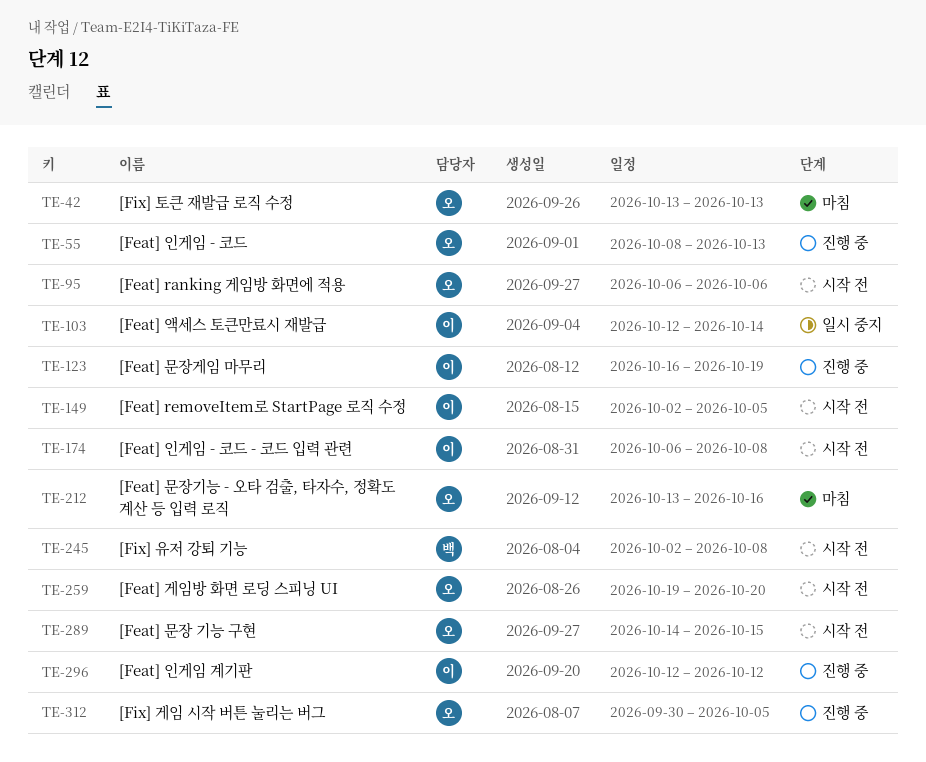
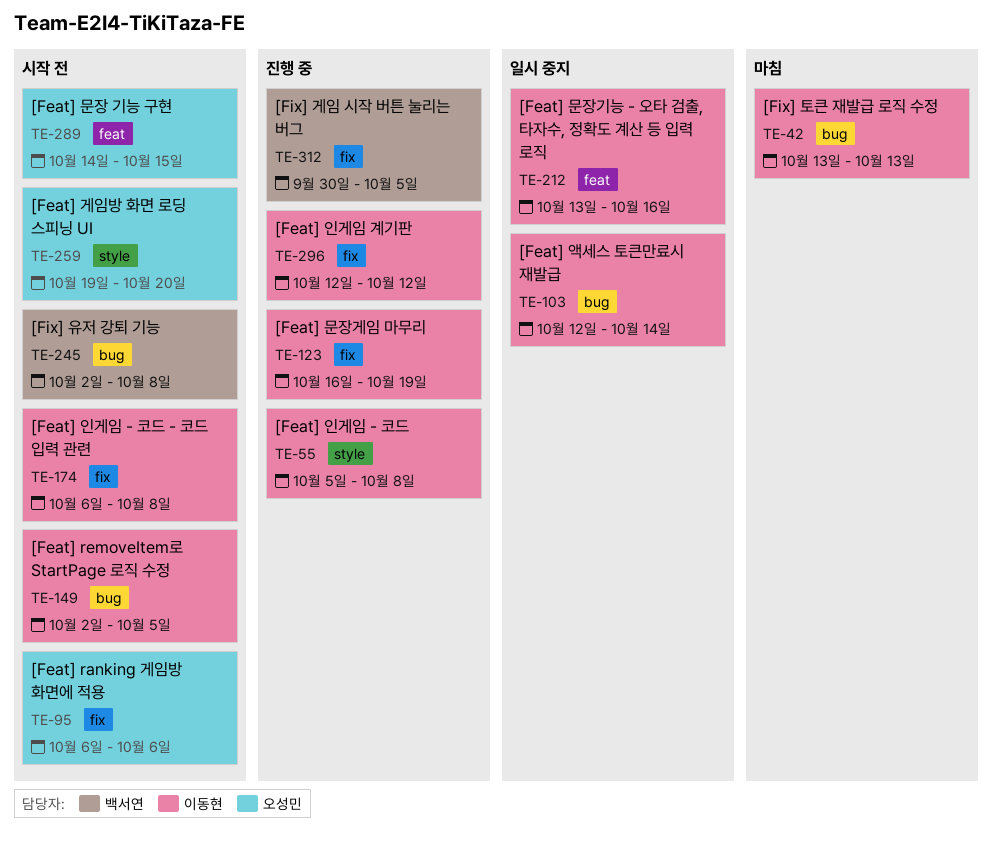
TE-42, owner: 오성민 -> 이동현
TE-55, owner: 오성민 -> 이동현
TE-55, start: Oct 8 -> Oct 5
TE-55, due: Oct 13 -> Oct 8
TE-212, status: 마침 -> 일시 중지
TE-212, owner: 오성민 -> 이동현
TE-312, owner: 오성민 -> 백서연

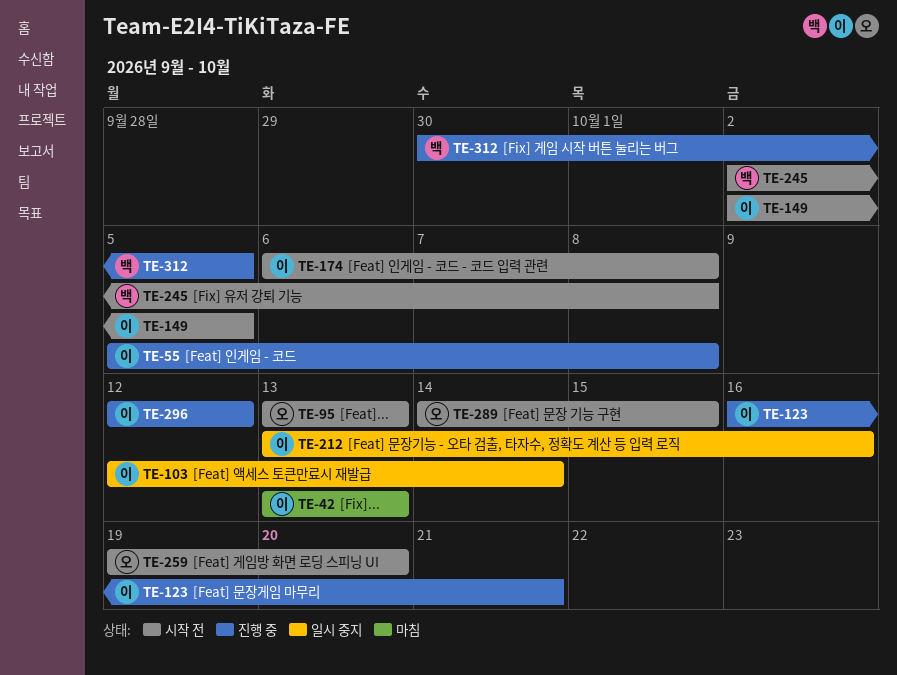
TE-95, start: Oct 6 -> Oct 13
TE-95, due: Oct 6 -> Oct 13
TE-123, due: Oct 19 -> Oct 21

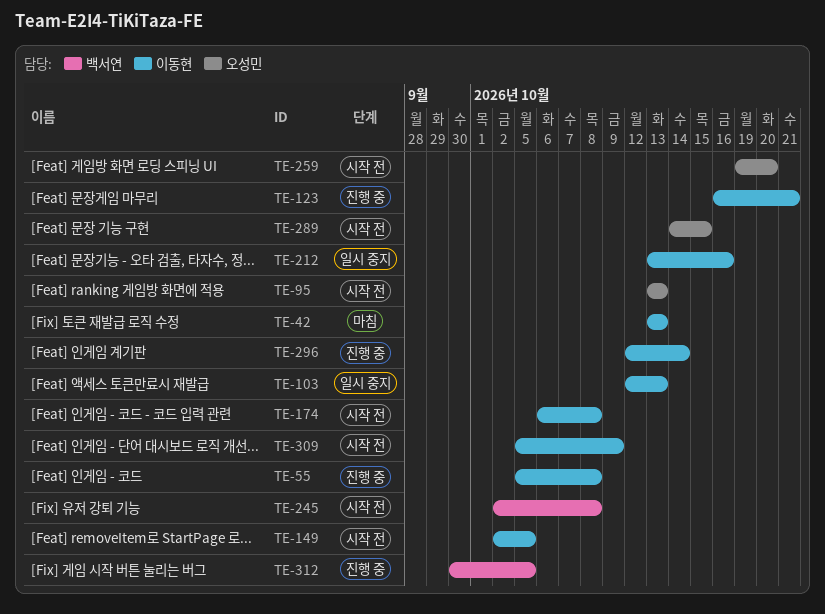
TE-103, due: Oct 14 -> Oct 13
TE-296, due: Oct 12 -> Oct 14
TE-309: none -> present

